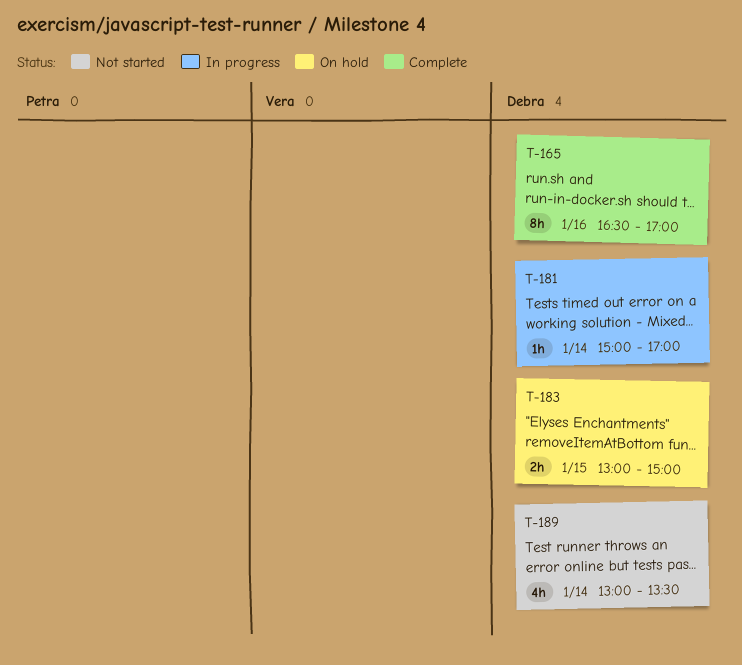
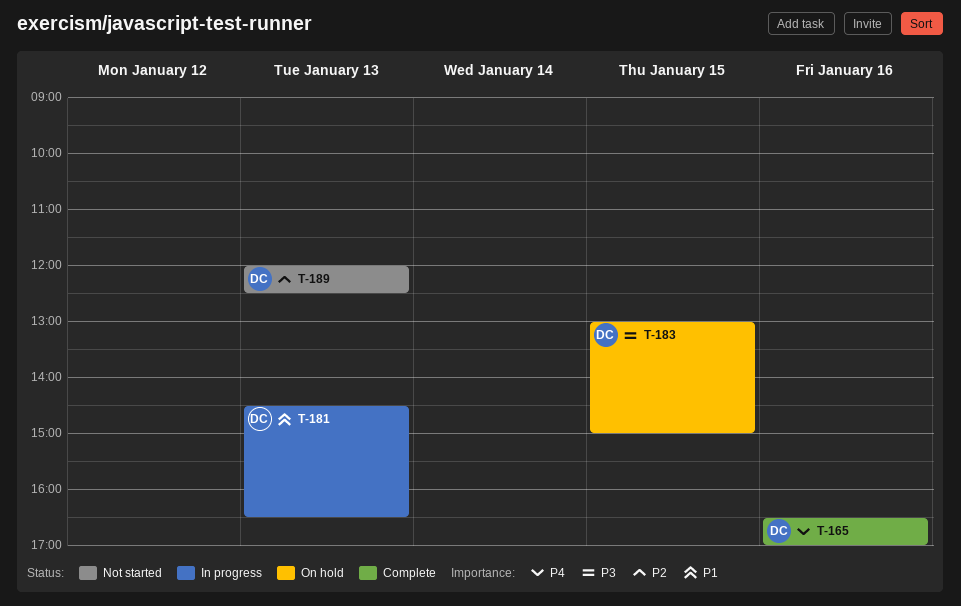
T-181, day: Jan 14 -> Jan 13
T-181, begins: 15:00 -> 14:30
T-181, ends: 17:00 -> 16:30
T-189, day: Jan 14 -> Jan 13
T-189, begins: 13:00 -> 12:00
T-189, ends: 13:30 -> 12:30

